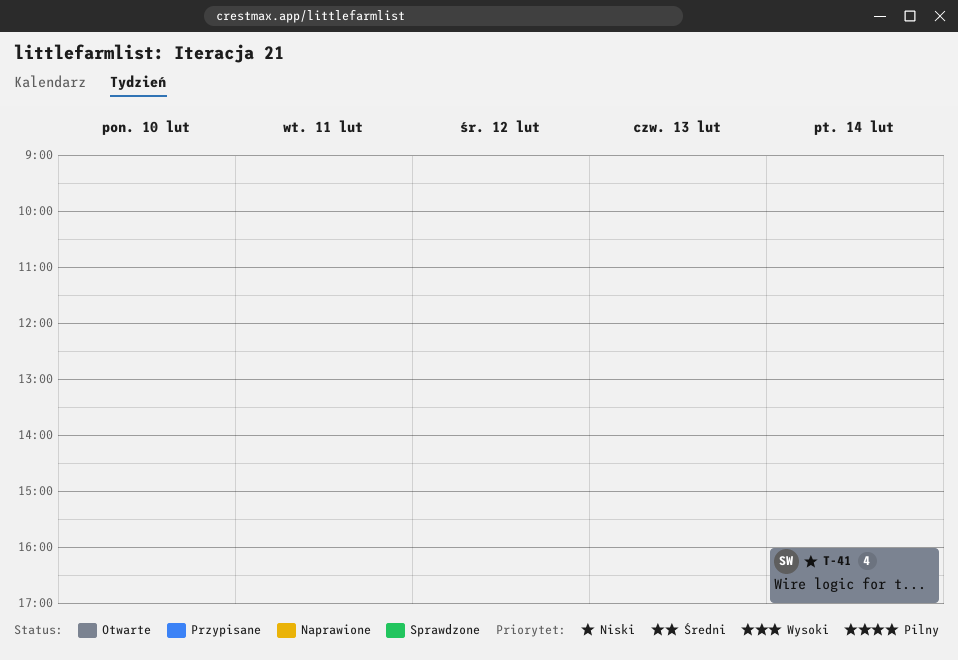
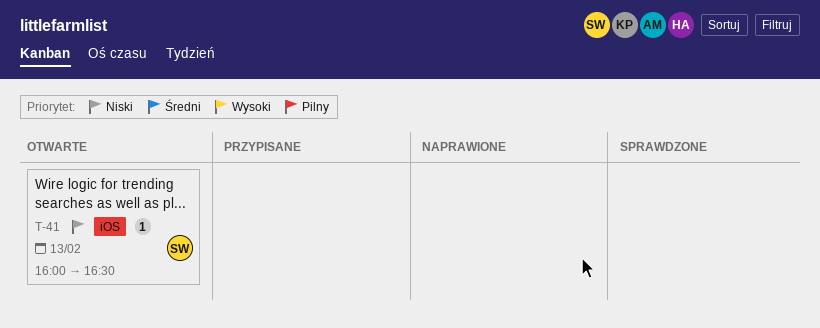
T-41, estimate: 4 -> 1
T-41, day: Feb 14 -> Feb 13
T-41, ends: 17:00 -> 16:30

